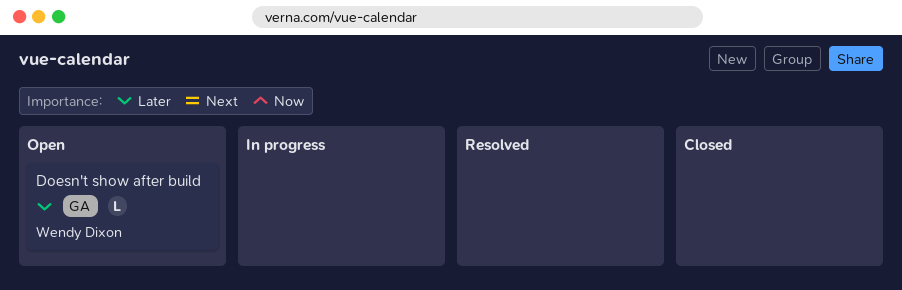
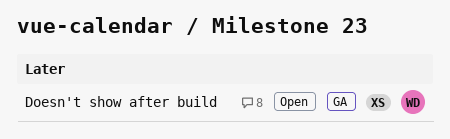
Doesn't show after build, estimate: L -> XS

